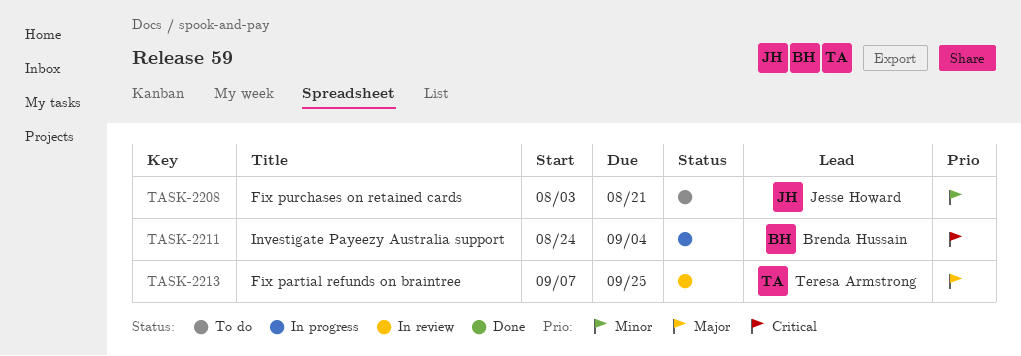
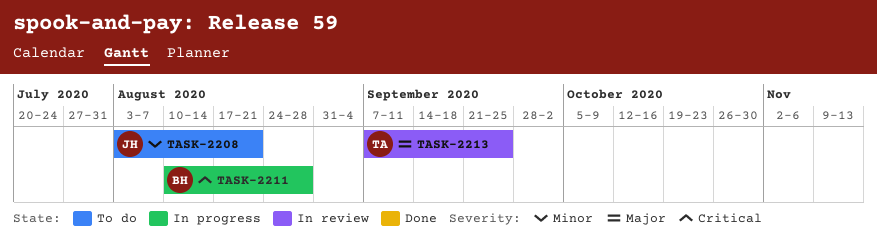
TASK-2211, start: Aug 24 -> Aug 10
TASK-2211, due: Sep 4 -> Aug 28

